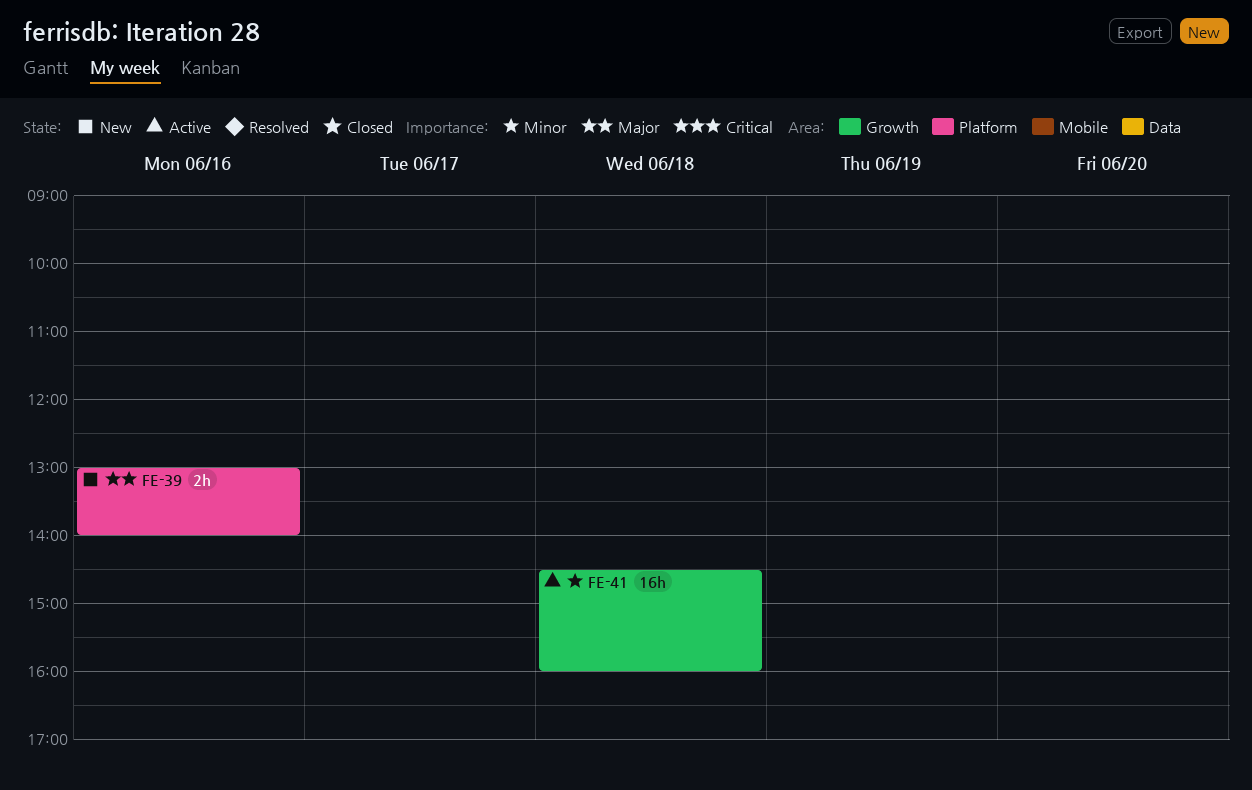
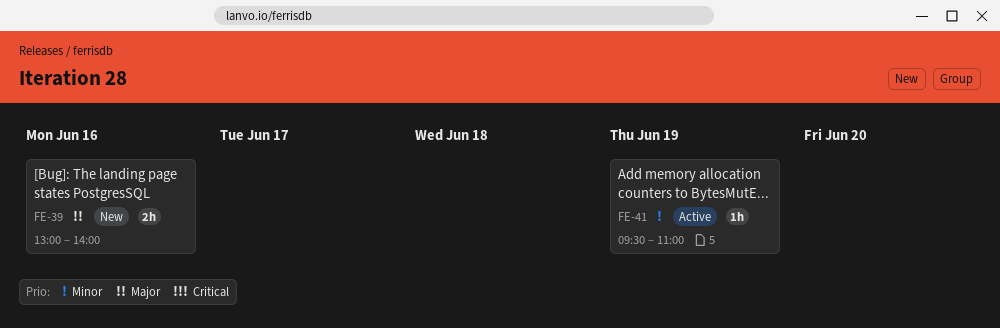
FE-41, estimate: 16h -> 1h
FE-41, day: Jun 18 -> Jun 19
FE-41, begins: 14:30 -> 09:30
FE-41, ends: 16:00 -> 11:00

